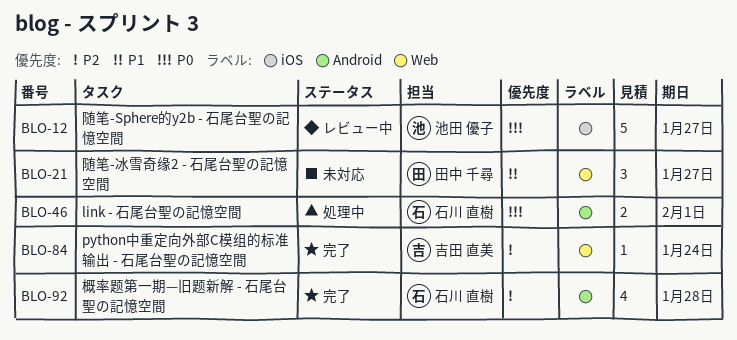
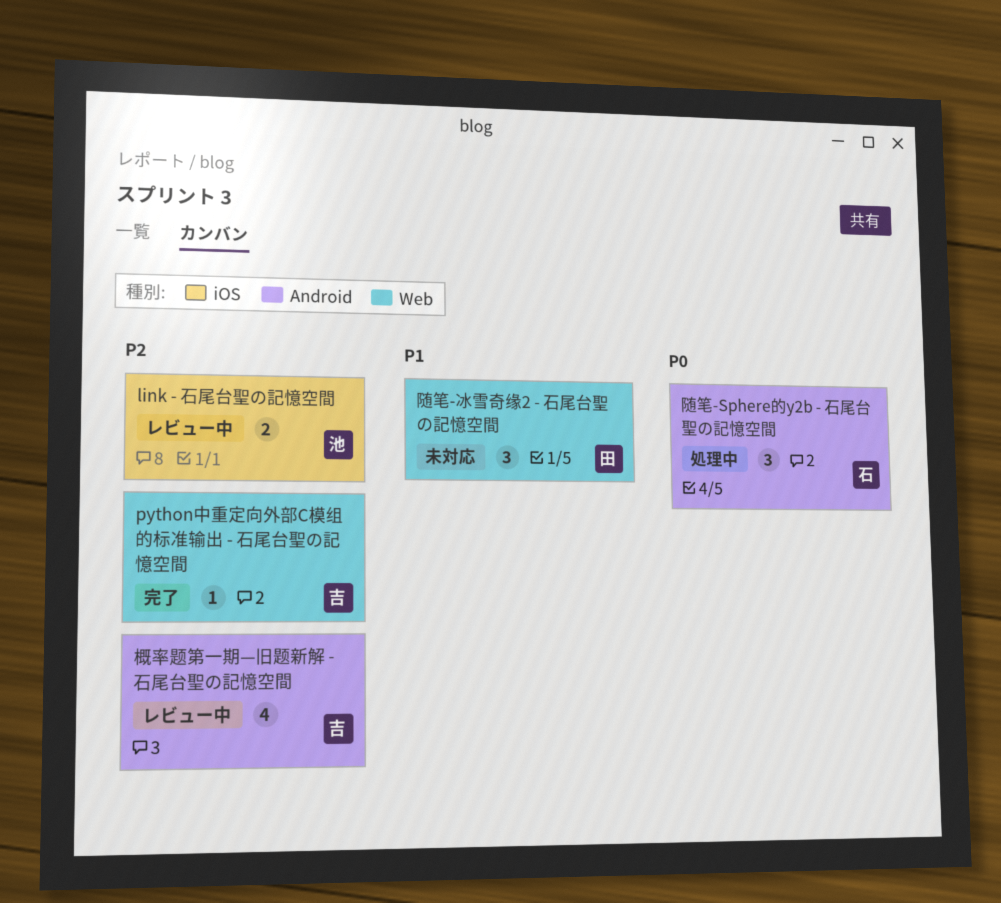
link - 石尾台聖の記憶空間, status: 処理中 -> レビュー中
link - 石尾台聖の記憶空間, owner: 石川 直樹 -> 池田 優子
link - 石尾台聖の記憶空間, priority: P0 -> P2
link - 石尾台聖の記憶空間, label: Android -> iOS
概率题第一期—旧题新解 - 石尾台聖の記憶空間, status: 完了 -> レビュー中
概率题第一期—旧题新解 - 石尾台聖の記憶空間, owner: 石川 直樹 -> 吉田 直美
随笔-Sphere的y2b - 石尾台聖の記憶空間, status: レビュー中 -> 処理中
随笔-Sphere的y2b - 石尾台聖の記憶空間, owner: 池田 優子 -> 石川 直樹
随笔-Sphere的y2b - 石尾台聖の記憶空間, label: iOS -> Android
随笔-Sphere的y2b - 石尾台聖の記憶空間, estimate: 5 -> 3

